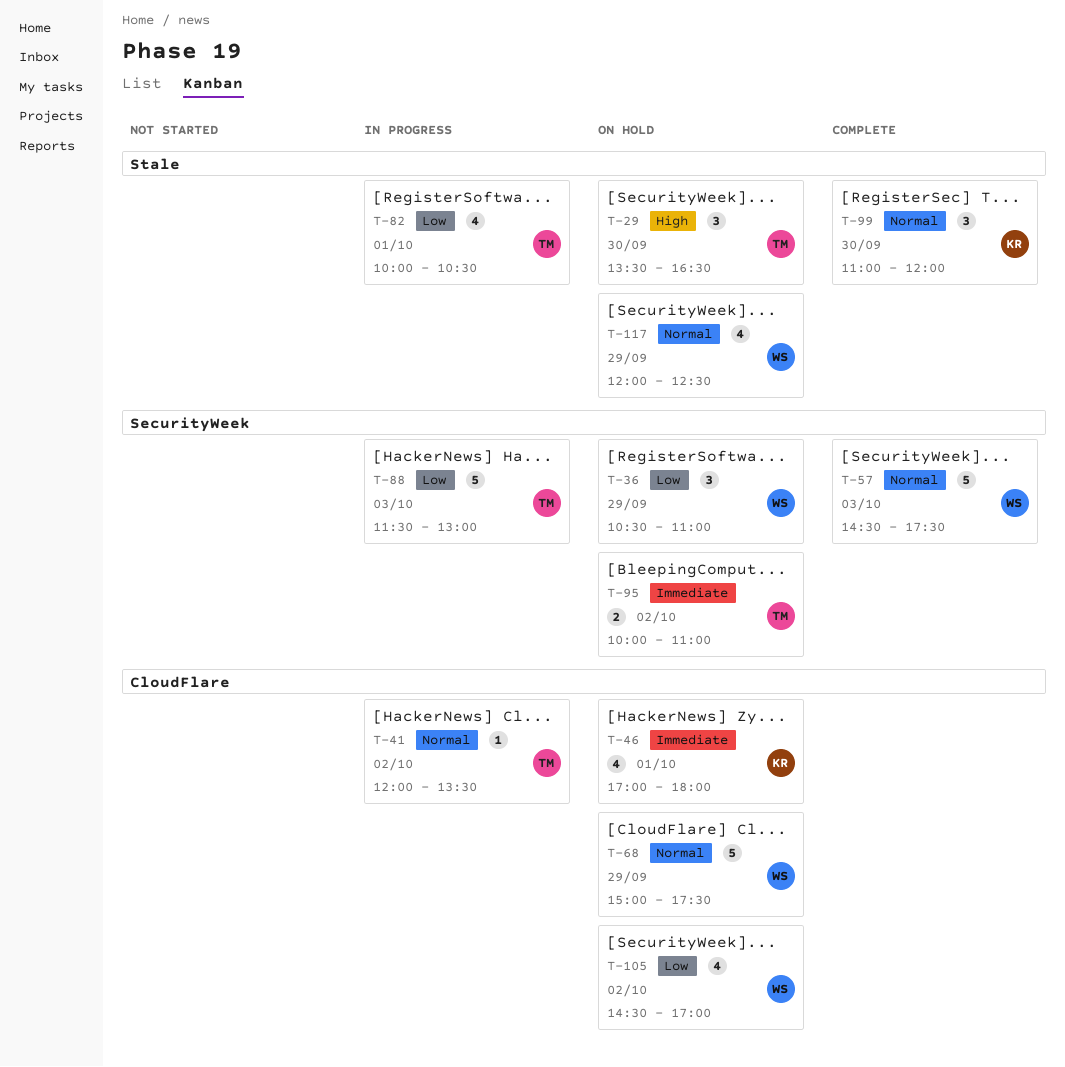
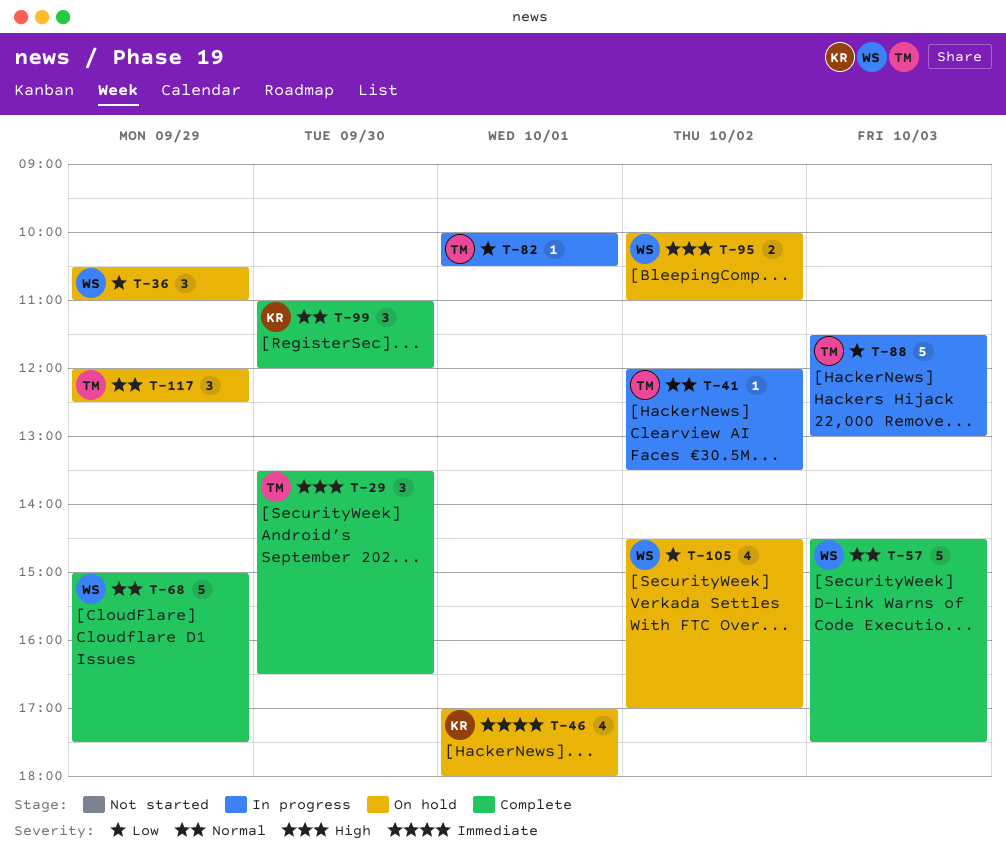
T-29, status: On hold -> Complete
T-68, status: On hold -> Complete
T-82, estimate: 4 -> 1
T-95, owner: TM -> WS
T-95, priority: Immediate -> High
T-117, owner: WS -> TM
T-117, estimate: 4 -> 3

